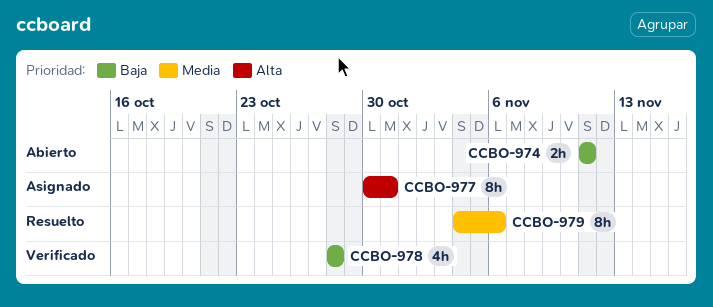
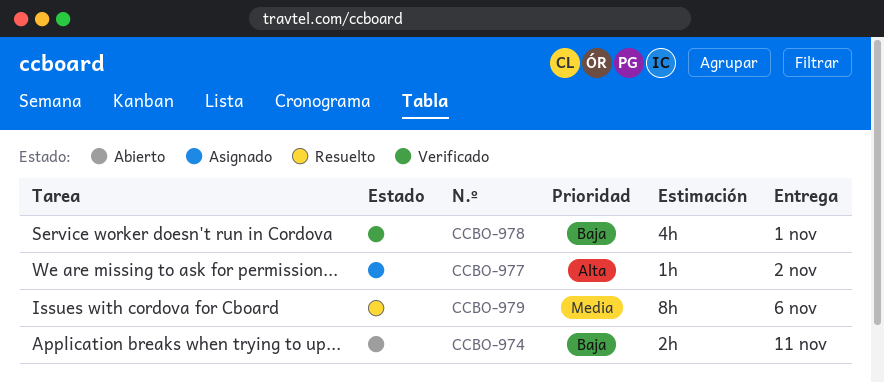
CCBO-977, estimate: 8h -> 1h
CCBO-977, due: Oct 31 -> Nov 2
CCBO-978, due: Oct 28 -> Nov 1

